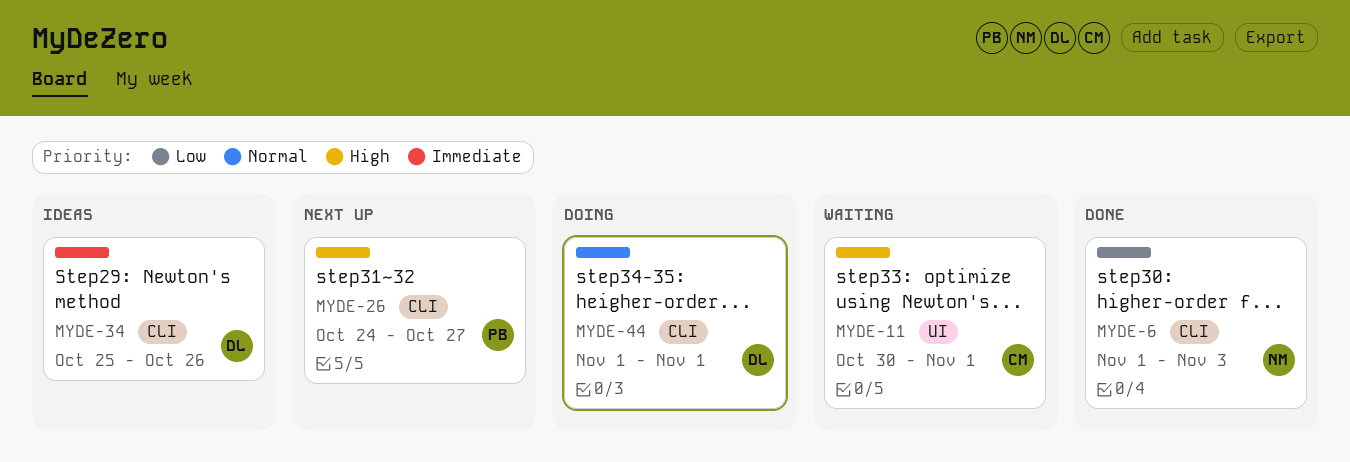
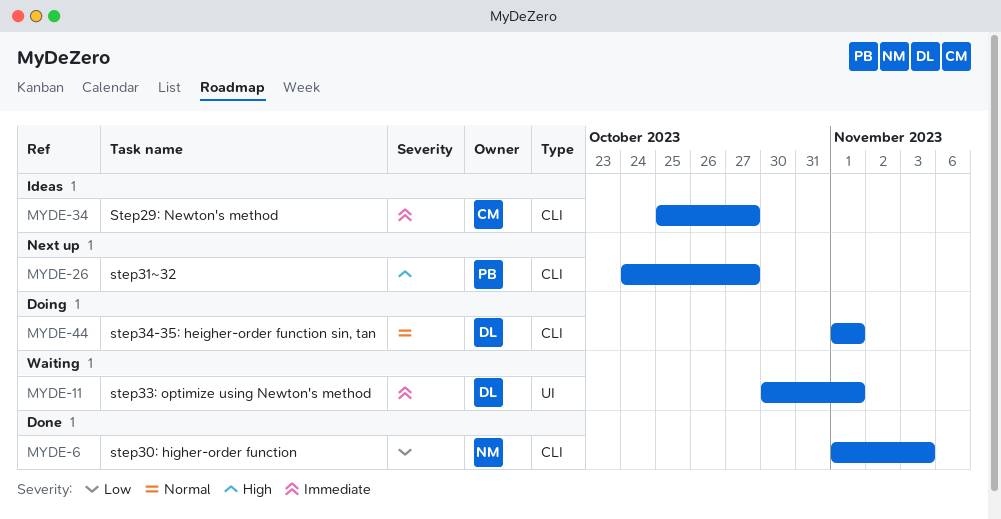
MYDE-11, owner: CM -> DL
MYDE-11, priority: High -> Immediate
MYDE-34, owner: DL -> CM
MYDE-34, due: Oct 26 -> Oct 27

